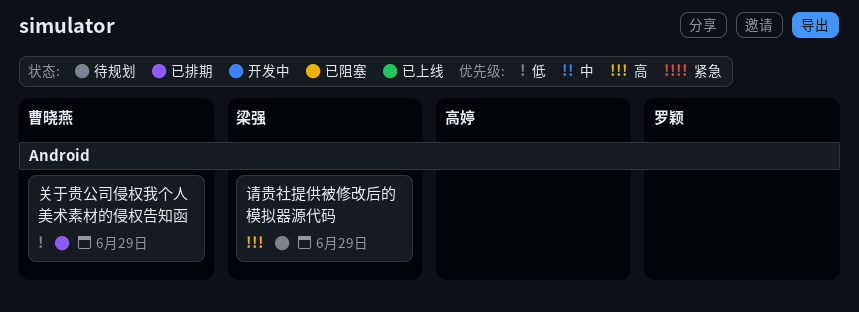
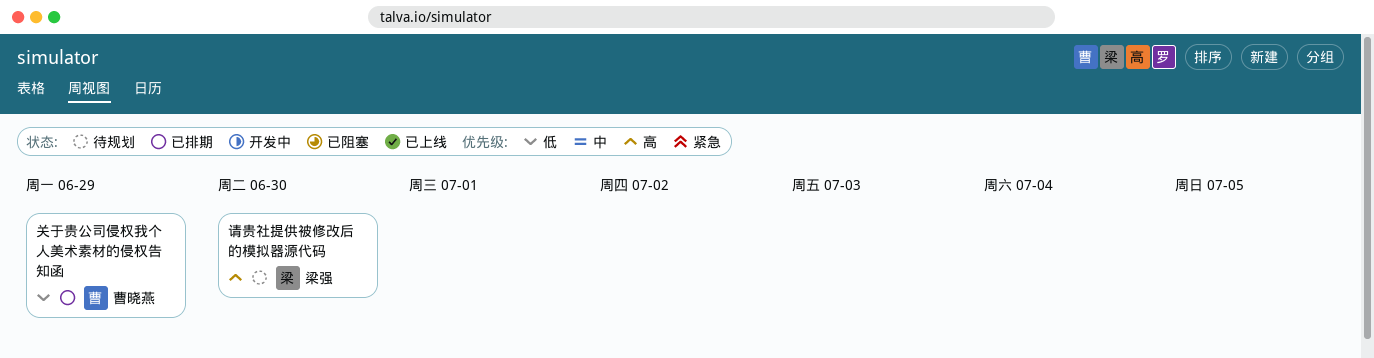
请贵社提供被修改后的模拟器源代码, due: Jun 29 -> Jun 30

